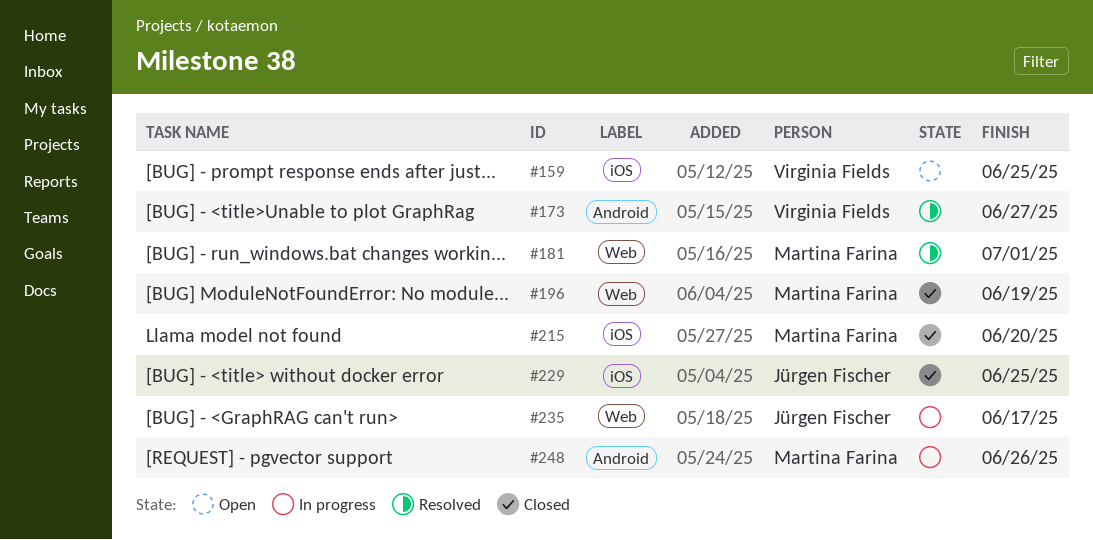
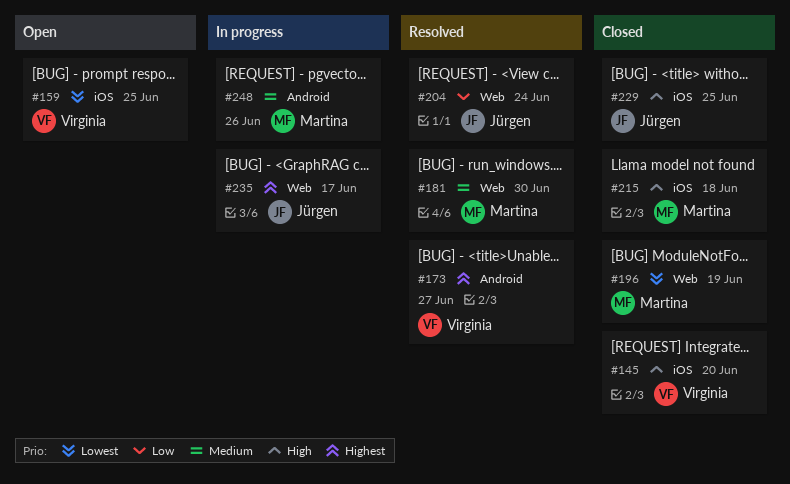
#145: none -> present
#181, due: Jul 1 -> Jun 30
#204: none -> present
#215, due: Jun 20 -> Jun 18

